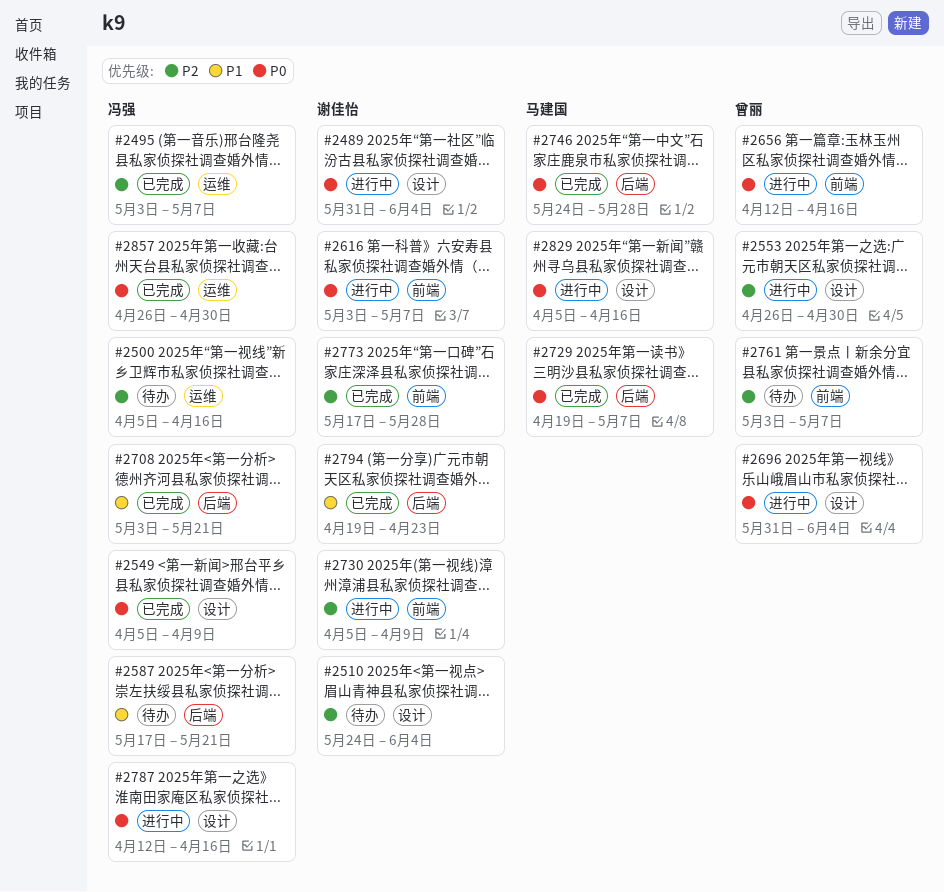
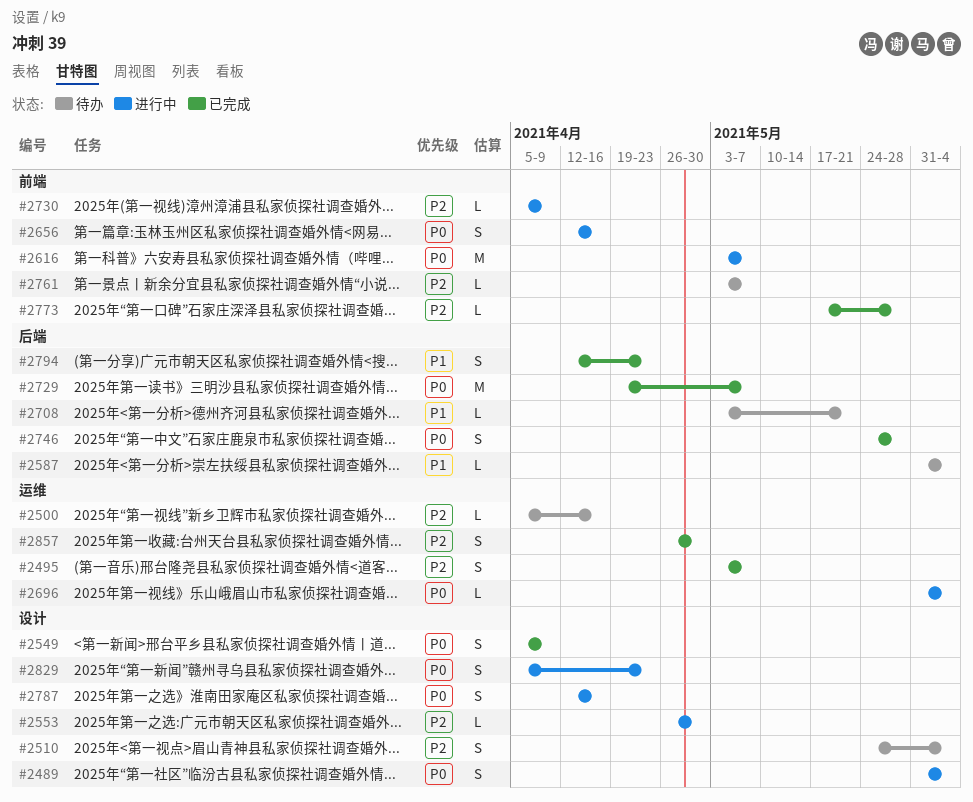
#2587, start: May 17 -> May 31
#2587, due: May 21 -> Jun 4
#2696, label: 设计 -> 运维
#2708, status: 已完成 -> 待办
#2794, start: Apr 19 -> Apr 12
#2829, due: Apr 16 -> Apr 23
#2857, priority: P0 -> P2

